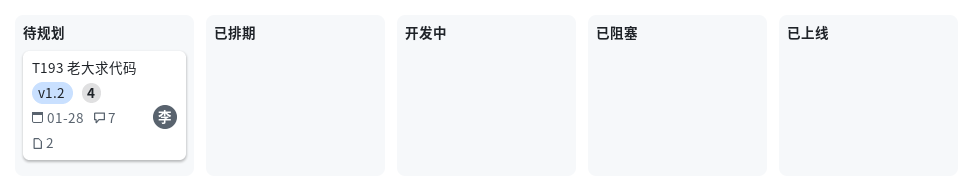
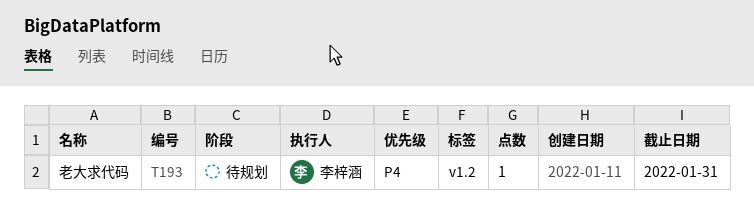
T193, estimate: 4 -> 1
T193, due: Jan 28 -> Jan 31

